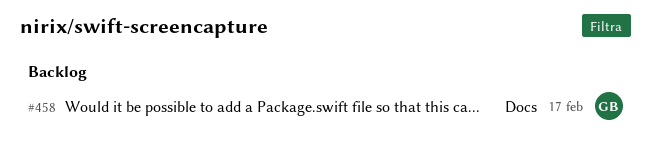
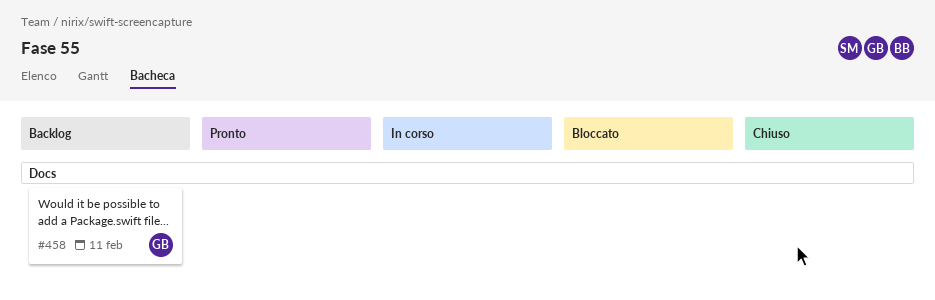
#458, due: Feb 17 -> Feb 11

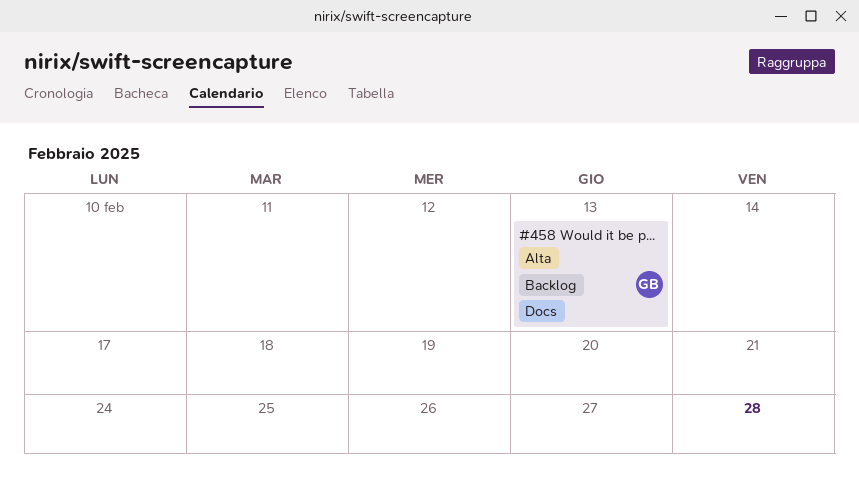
#458, due: Feb 11 -> Feb 13

